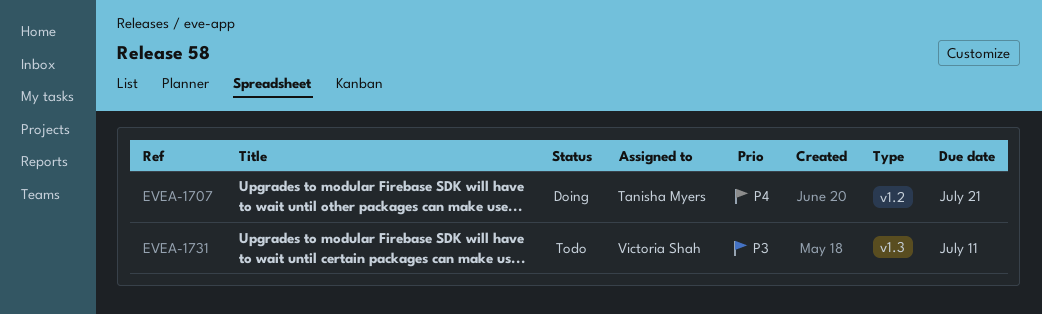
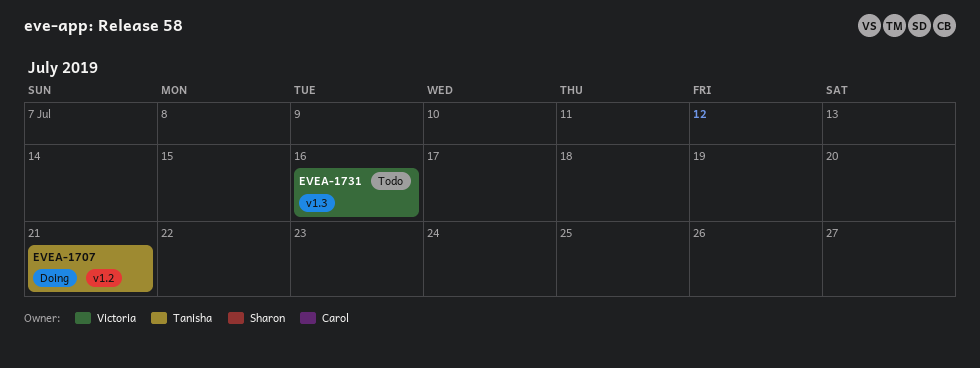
EVEA-1731, due: Jul 11 -> Jul 16

